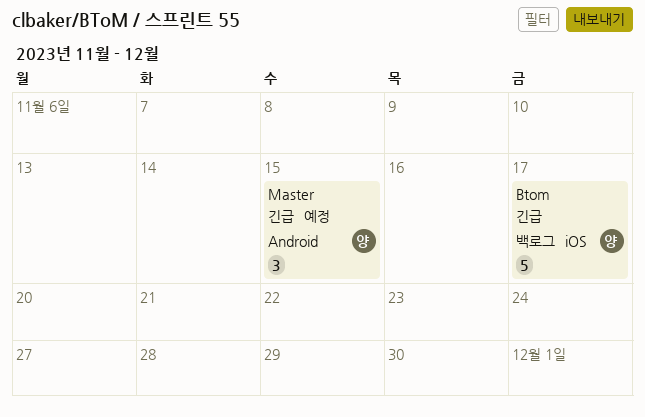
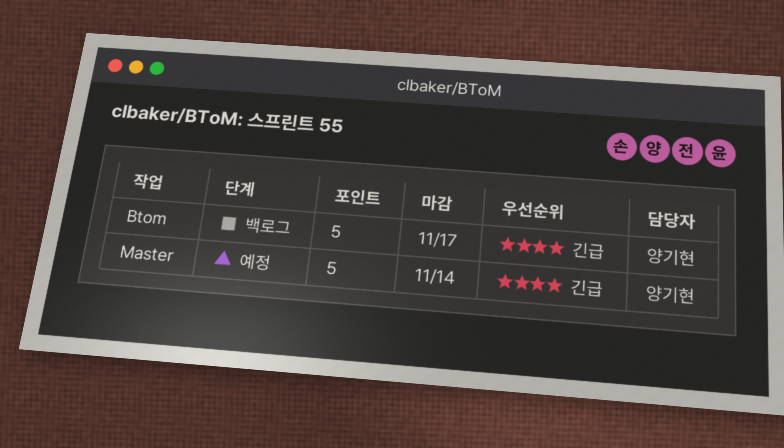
Master, estimate: 3 -> 5
Master, due: Nov 15 -> Nov 14

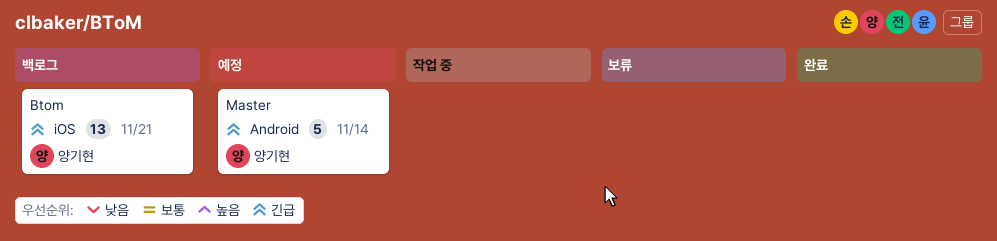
Btom, estimate: 5 -> 13
Btom, due: Nov 17 -> Nov 21

